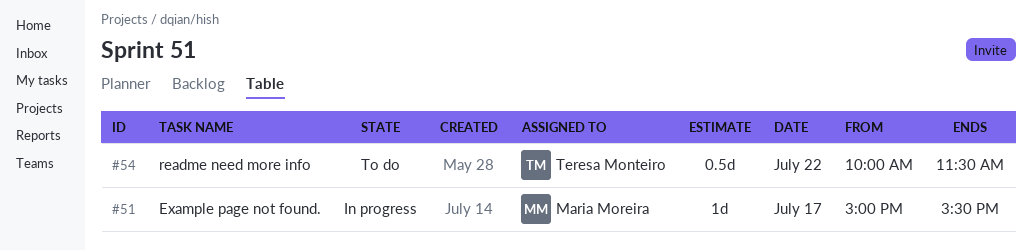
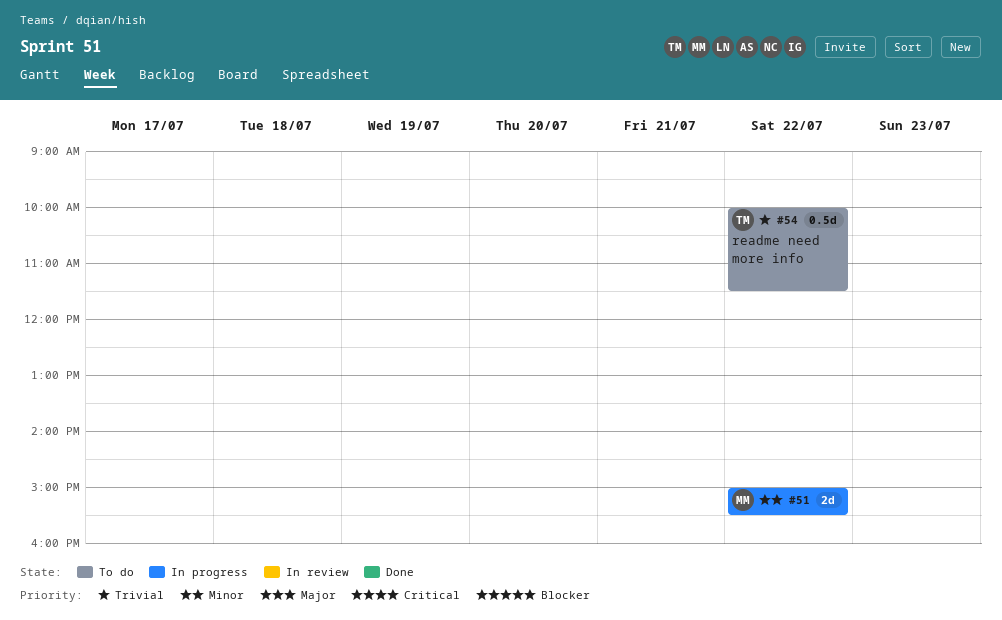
#51, estimate: 1d -> 2d
#51, day: Jul 17 -> Jul 22

